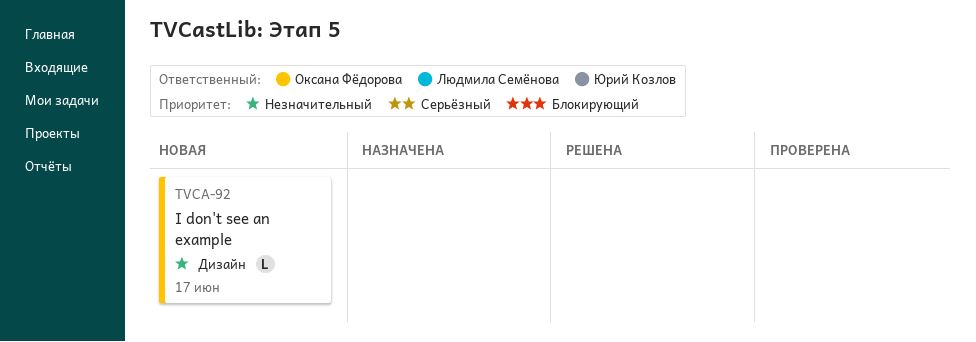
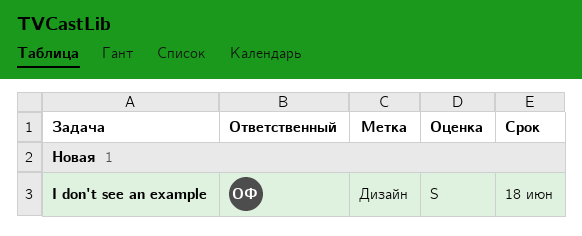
I don't see an example, estimate: L -> S
I don't see an example, due: Jun 17 -> Jun 18

